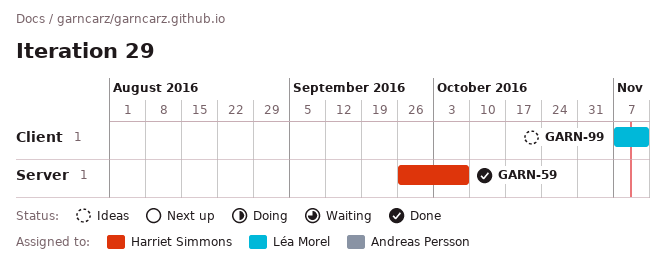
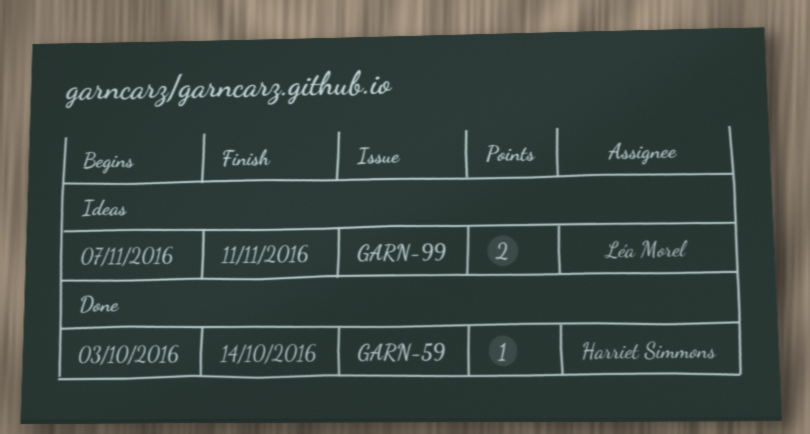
GARN-59, start: Sep 26 -> Oct 3
GARN-59, due: Oct 7 -> Oct 14

